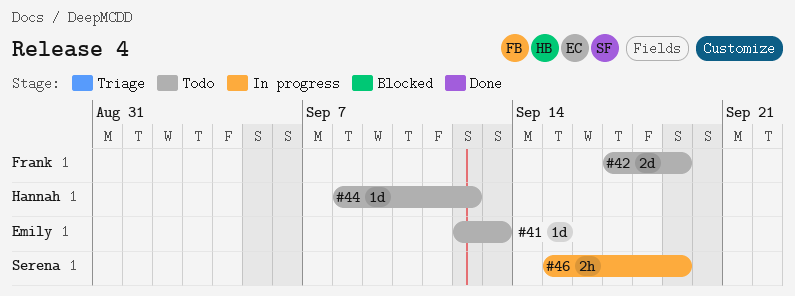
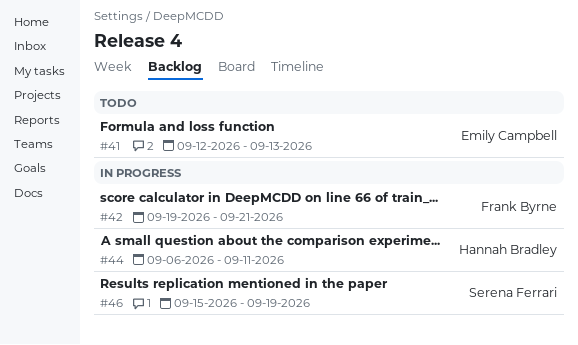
#42, status: Todo -> In progress
#42, start: Sep 17 -> Sep 19
#42, due: Sep 19 -> Sep 21
#44, status: Todo -> In progress
#44, start: Sep 8 -> Sep 6
#44, due: Sep 12 -> Sep 11

